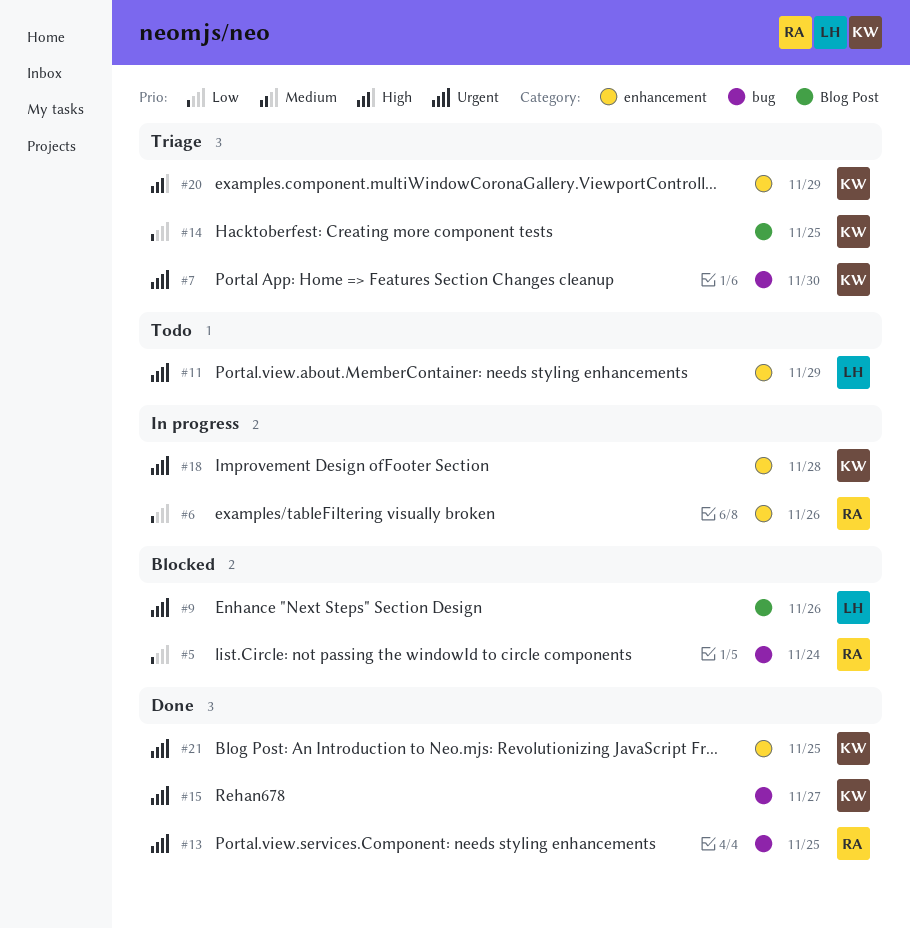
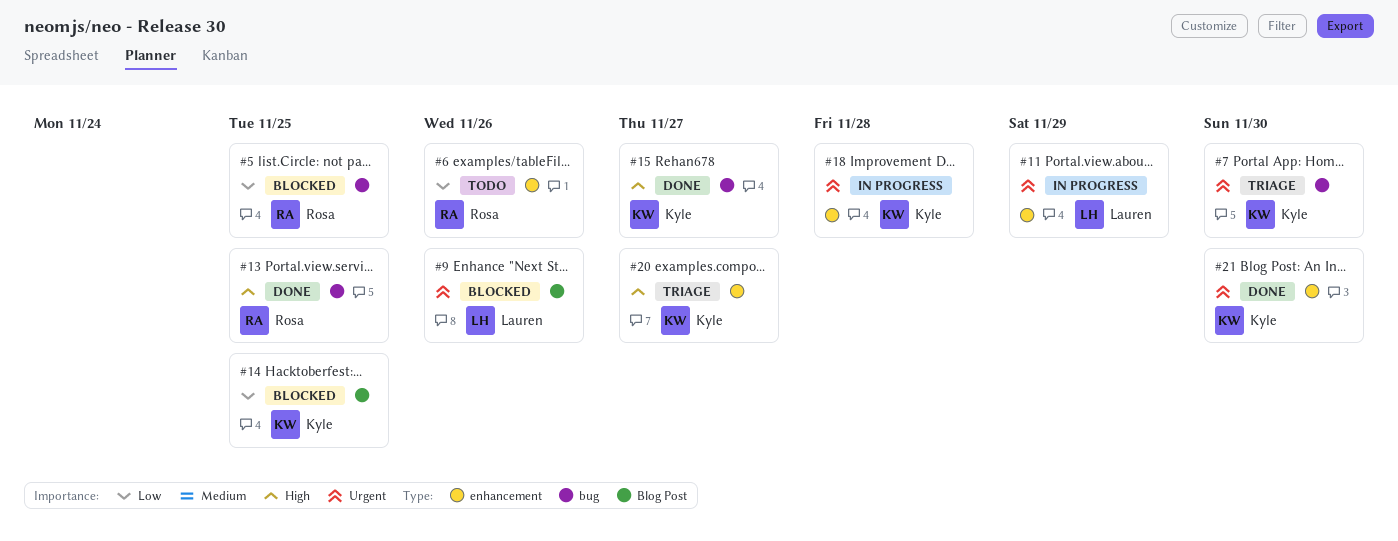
#5, due: Nov 24 -> Nov 25
#6, status: In progress -> Todo
#11, status: Todo -> In progress
#13, priority: Urgent -> High
#14, status: Triage -> Blocked
#15, priority: Urgent -> High
#20, due: Nov 29 -> Nov 27
#21, due: Nov 25 -> Nov 30

